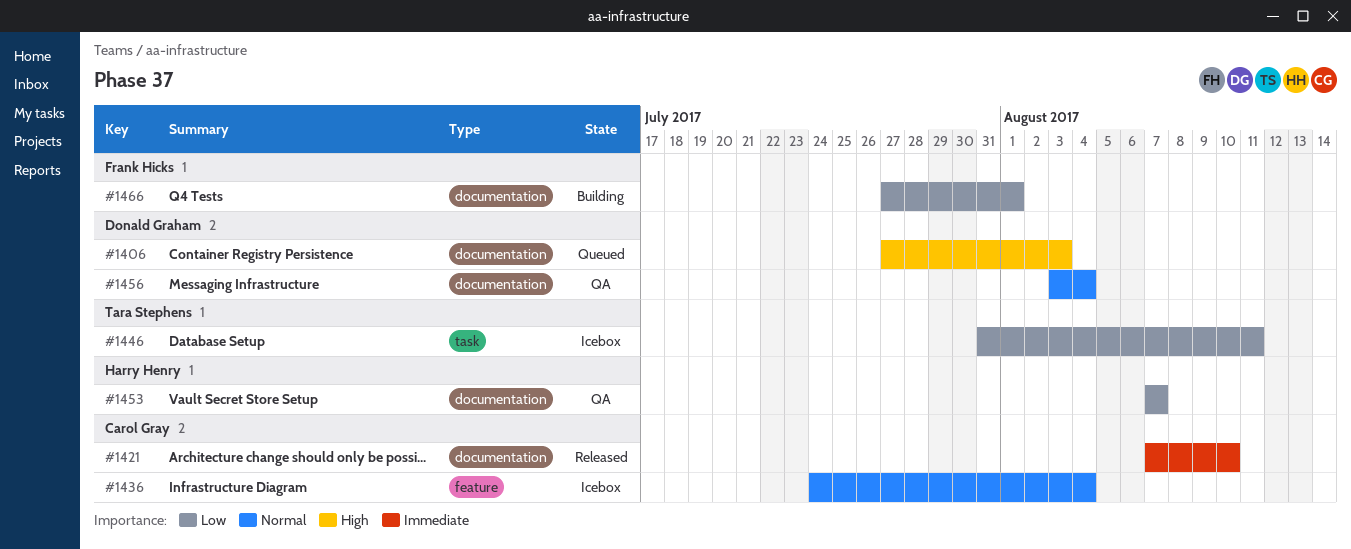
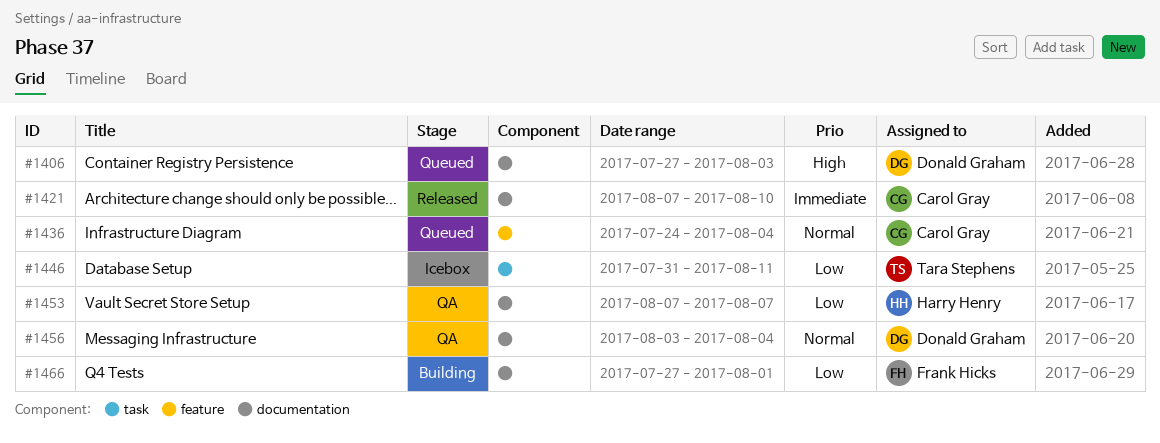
#1436, status: Icebox -> Queued

